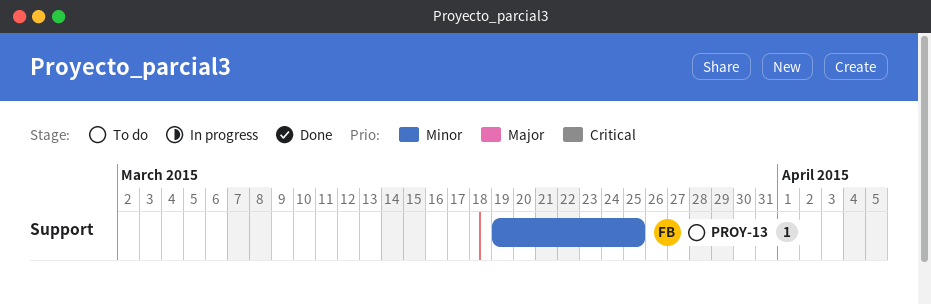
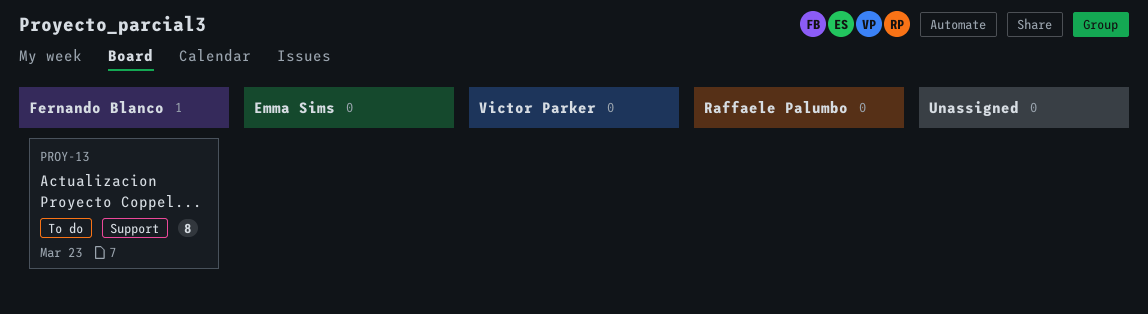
PROY-13, estimate: 1 -> 8
PROY-13, due: Mar 25 -> Mar 23

